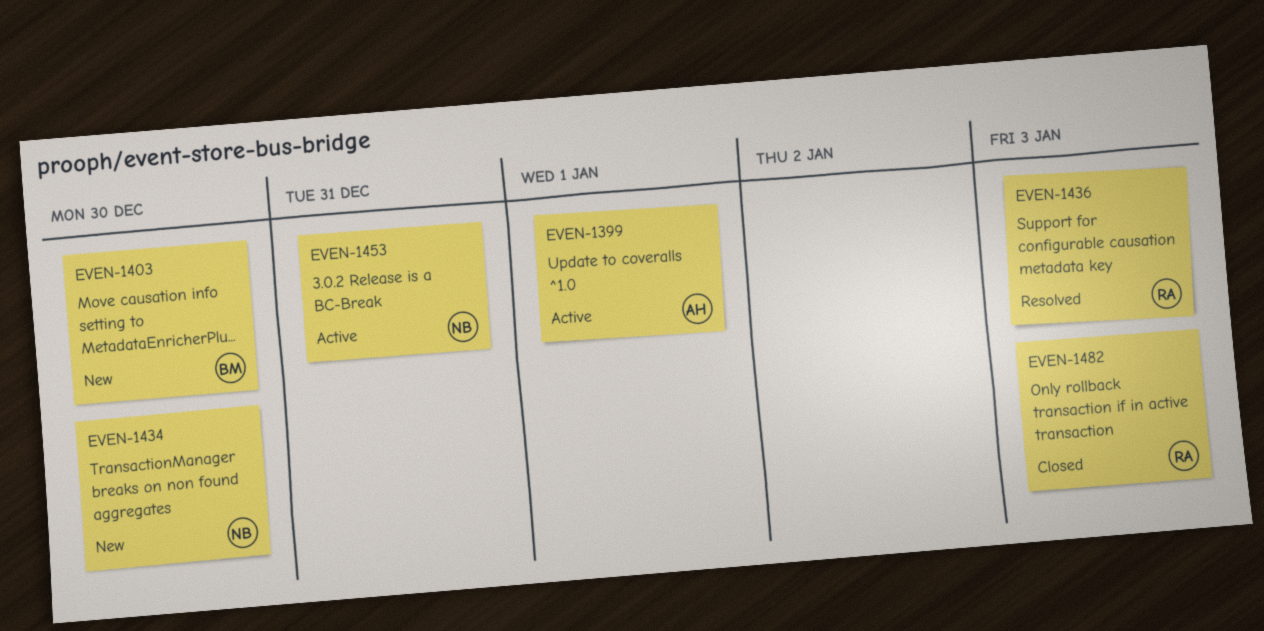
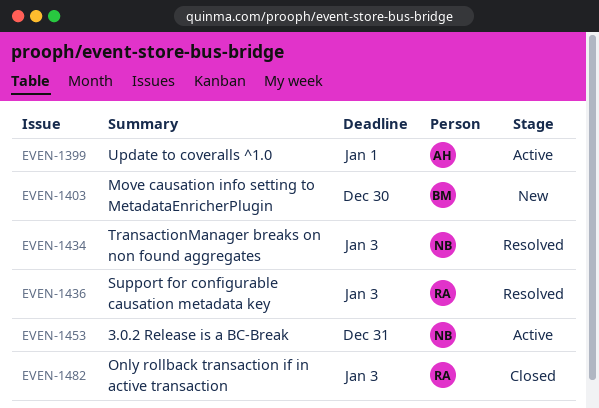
EVEN-1434, status: New -> Resolved
EVEN-1434, due: Dec 30 -> Jan 3

